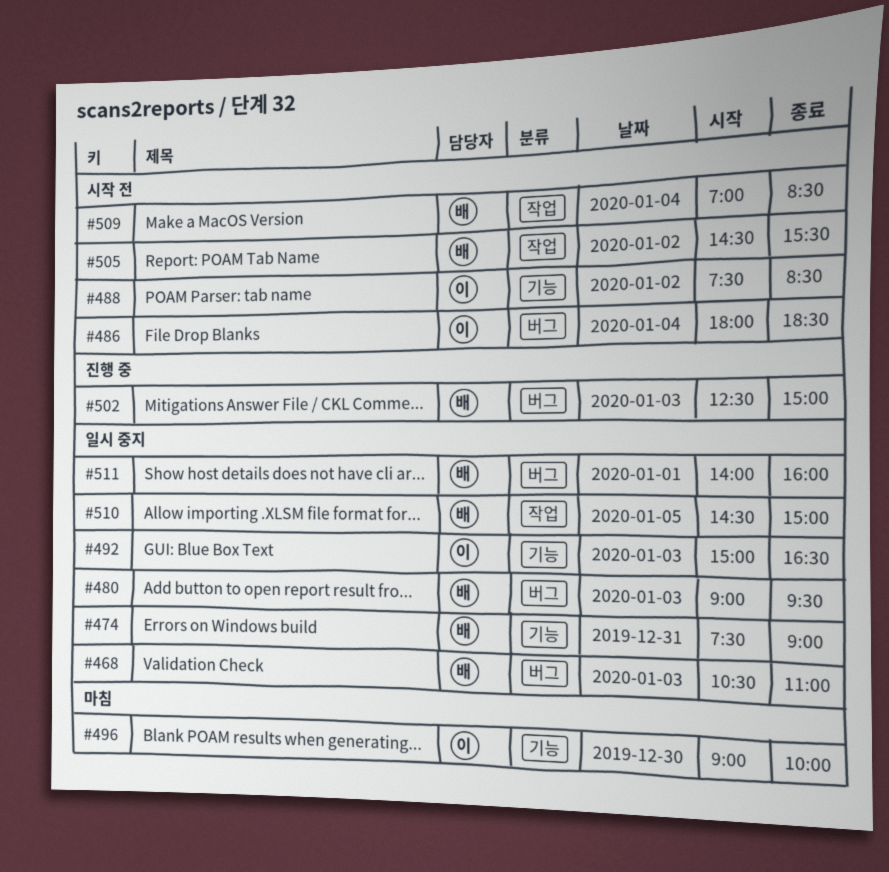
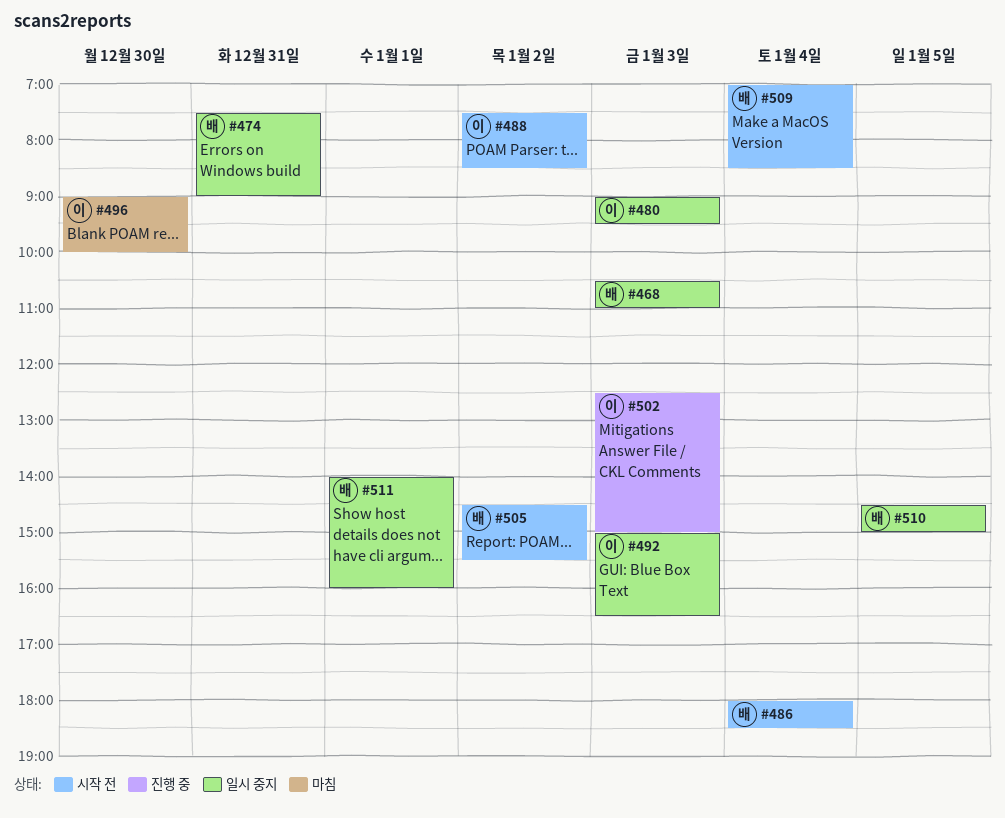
#480, owner: 배 -> 이
#486, owner: 이 -> 배
#502, owner: 배 -> 이

